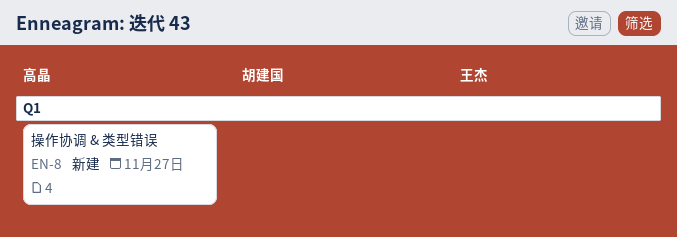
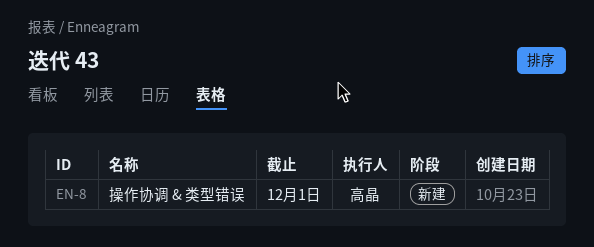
EN-8, due: Nov 27 -> Dec 1

